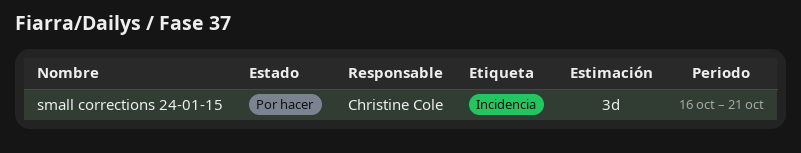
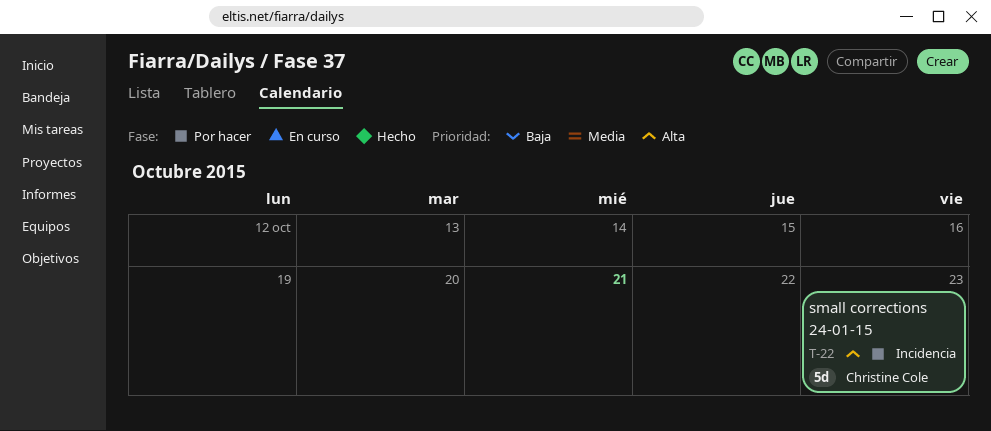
small corrections 24-01-15, estimate: 3d -> 5d
small corrections 24-01-15, due: Oct 21 -> Oct 23

